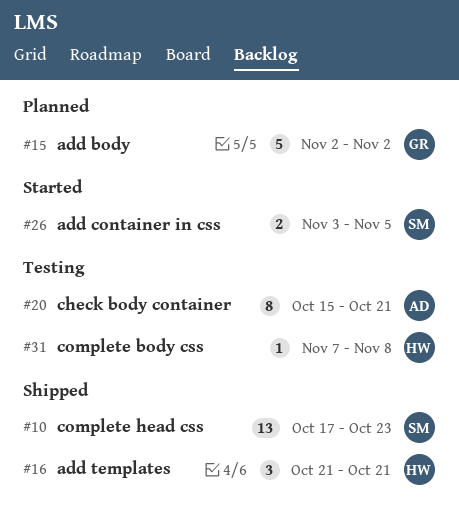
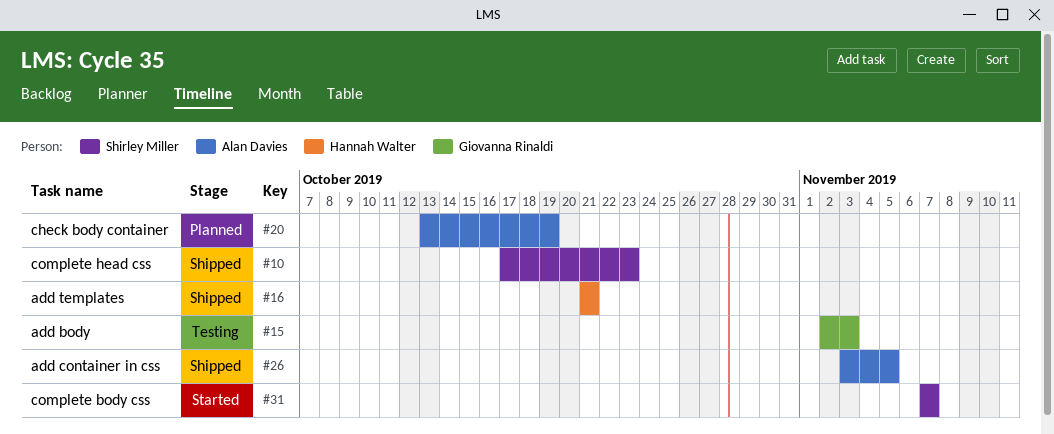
#15, status: Planned -> Testing
#15, due: Nov 2 -> Nov 3
#20, status: Testing -> Planned
#20, start: Oct 15 -> Oct 13
#20, due: Oct 21 -> Oct 19
#26, status: Started -> Shipped
#26, owner: Shirley Miller -> Alan Davies
#31, status: Testing -> Started
#31, owner: Hannah Walter -> Shirley Miller
#31, due: Nov 8 -> Nov 7

